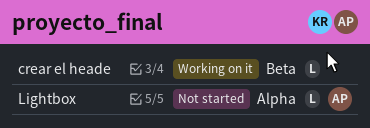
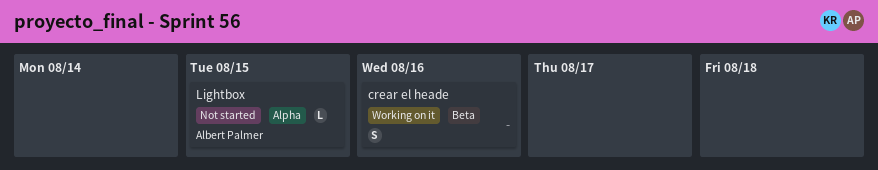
crear el heade, estimate: L -> S

